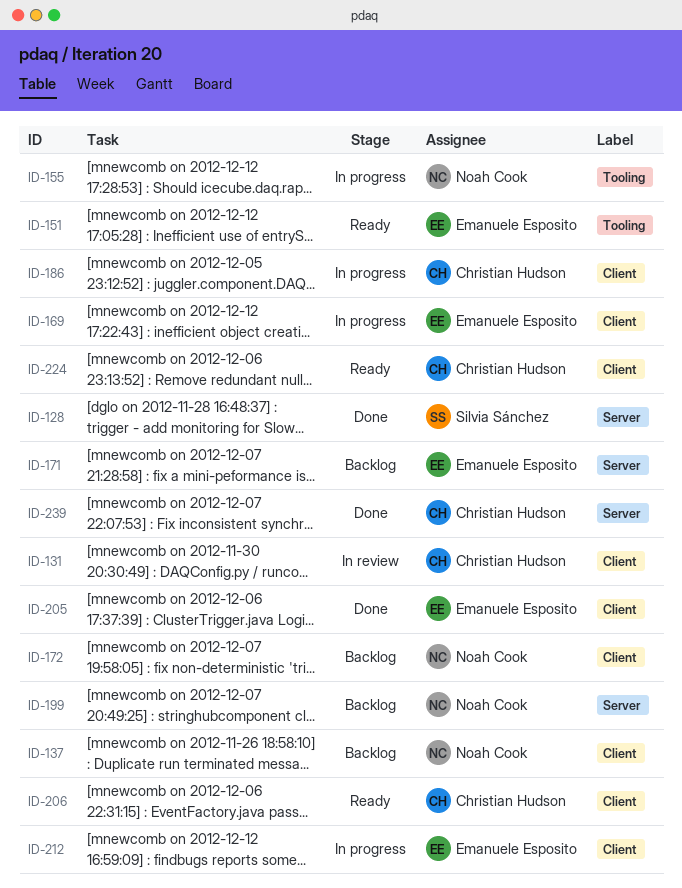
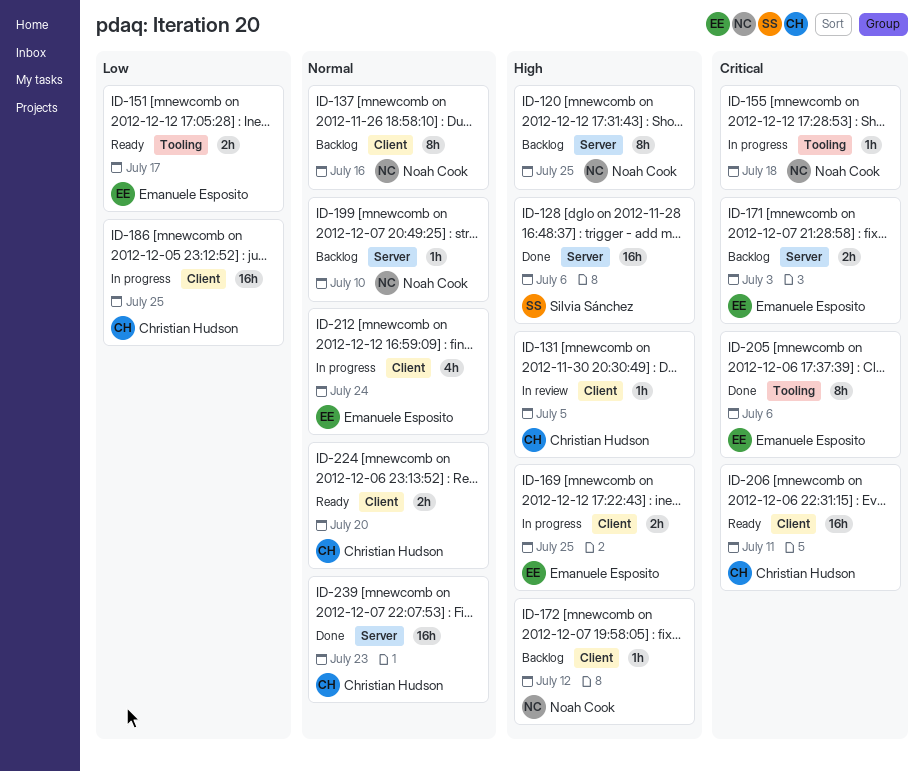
ID-120: none -> present
ID-205, label: Client -> Tooling

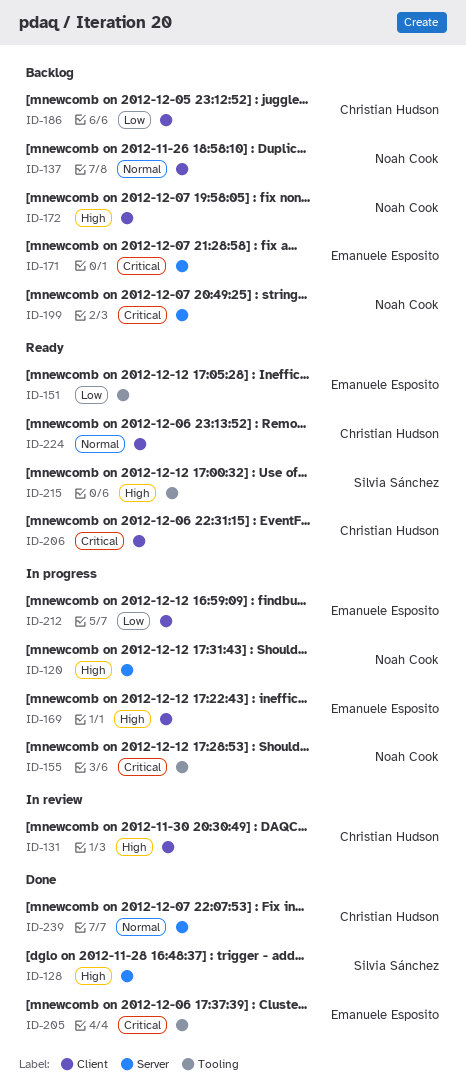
ID-120, status: Backlog -> In progress
ID-186, status: In progress -> Backlog
ID-199, priority: Normal -> Critical
ID-212, priority: Normal -> Low
ID-215: none -> present

